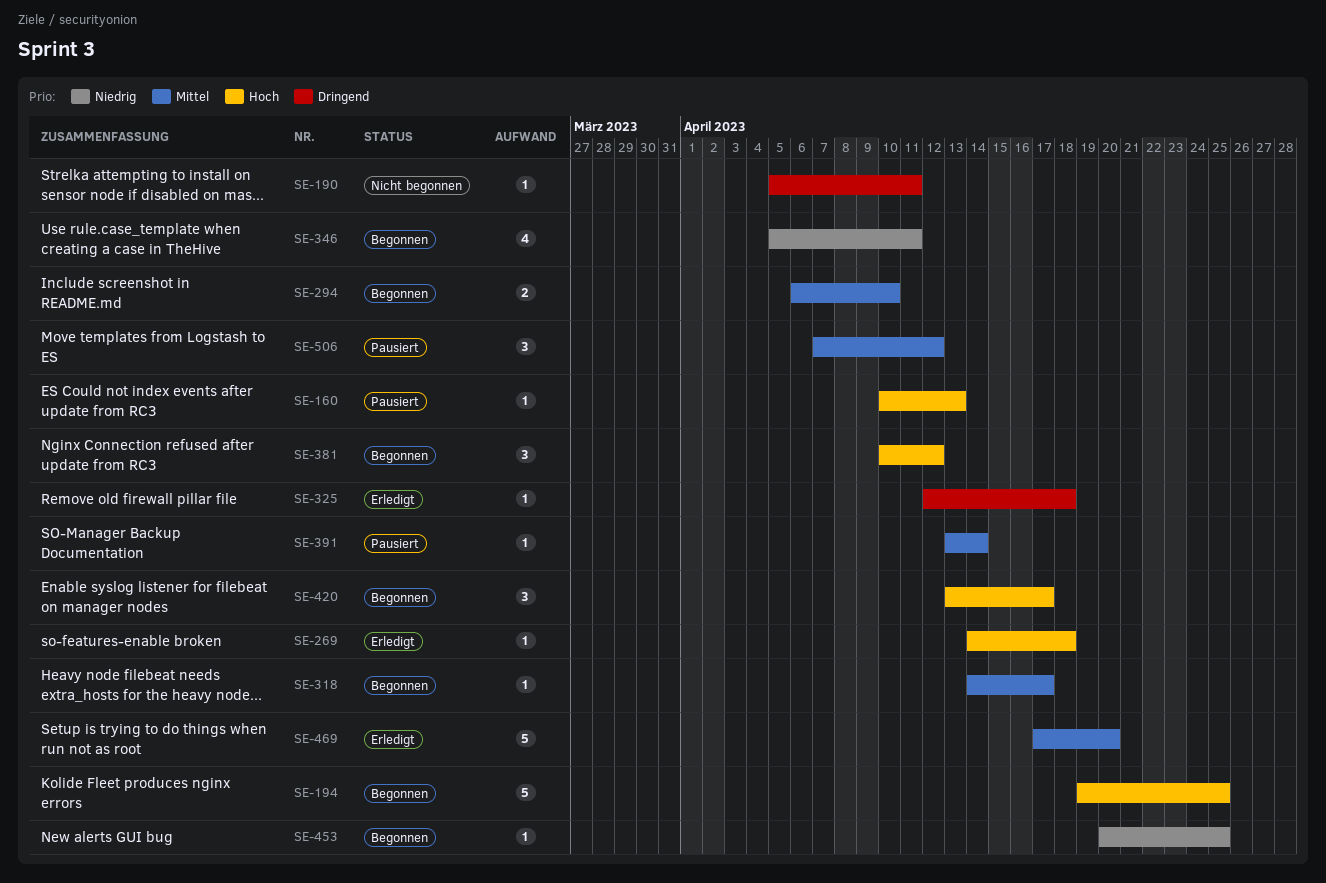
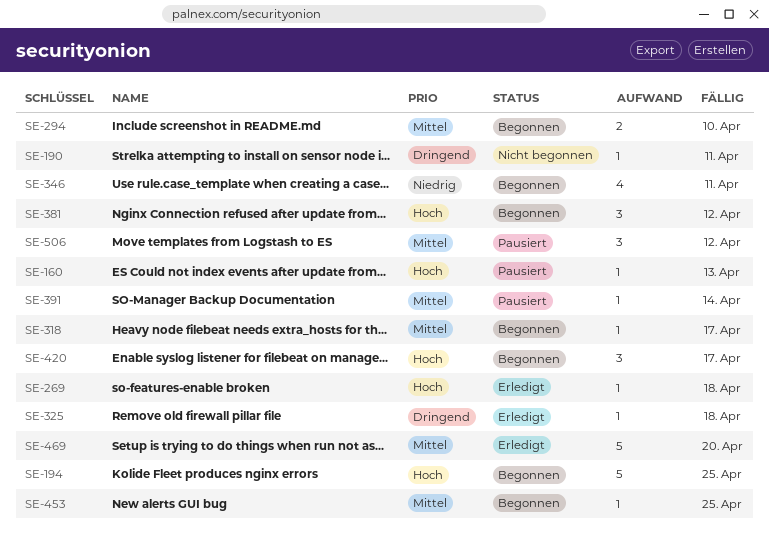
SE-453, priority: Niedrig -> Mittel

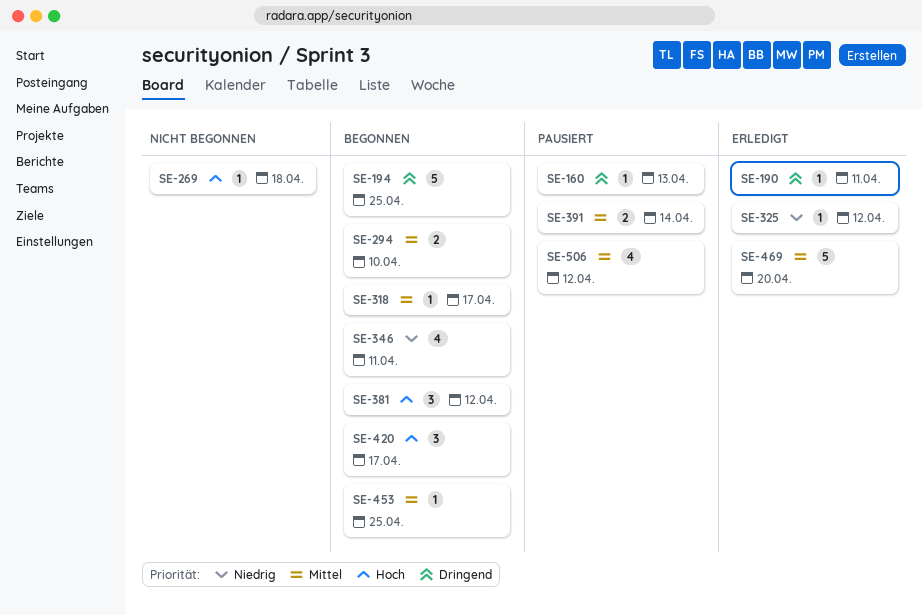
SE-160, priority: Hoch -> Dringend
SE-190, status: Nicht begonnen -> Erledigt
SE-194, priority: Hoch -> Dringend
SE-269, status: Erledigt -> Nicht begonnen
SE-325, priority: Dringend -> Niedrig
SE-325, due: Apr 18 -> Apr 12
SE-391, estimate: 1 -> 2
SE-506, estimate: 3 -> 4

